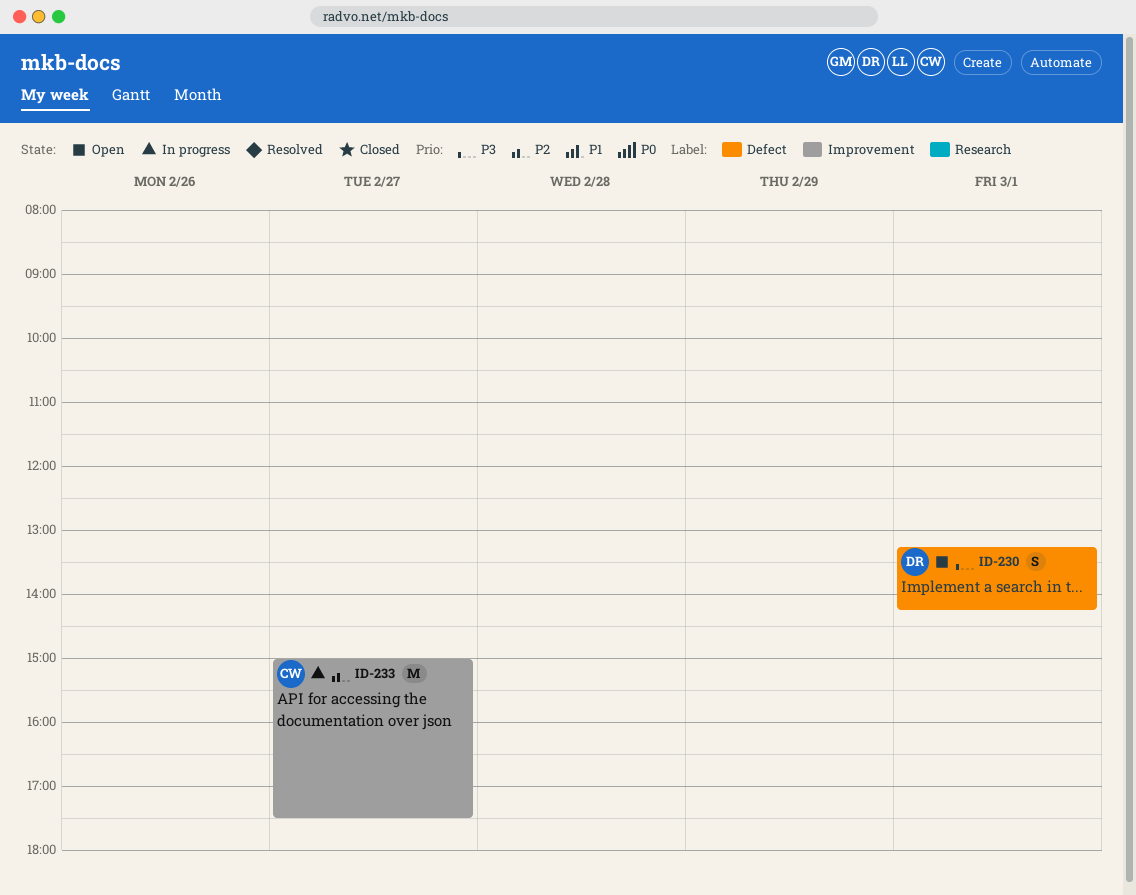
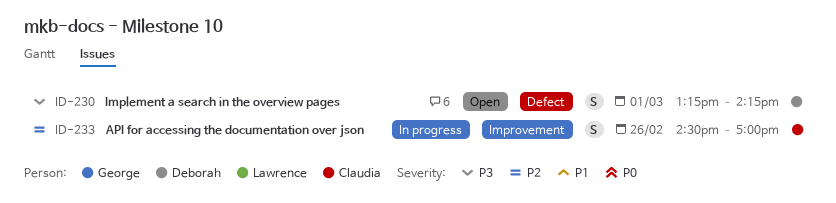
ID-233, estimate: M -> S
ID-233, day: Feb 27 -> Feb 26
ID-233, begins: 15:00 -> 14:30
ID-233, ends: 17:30 -> 17:00

